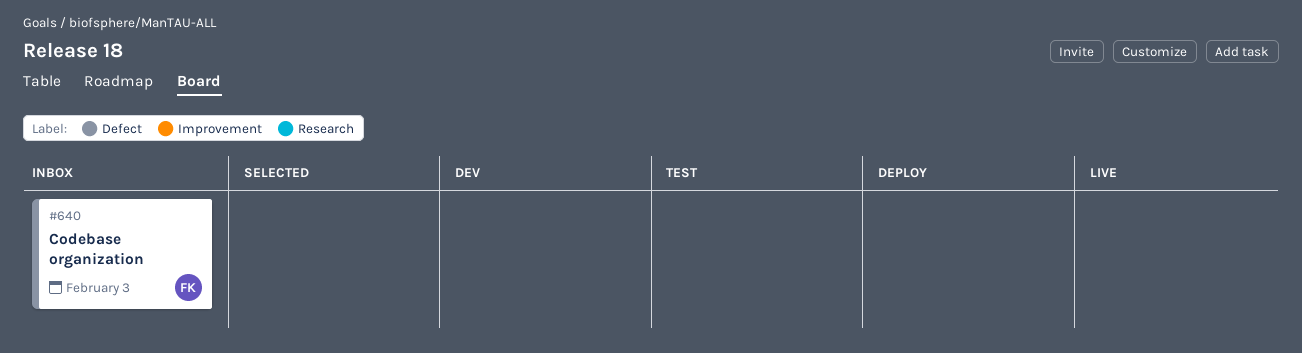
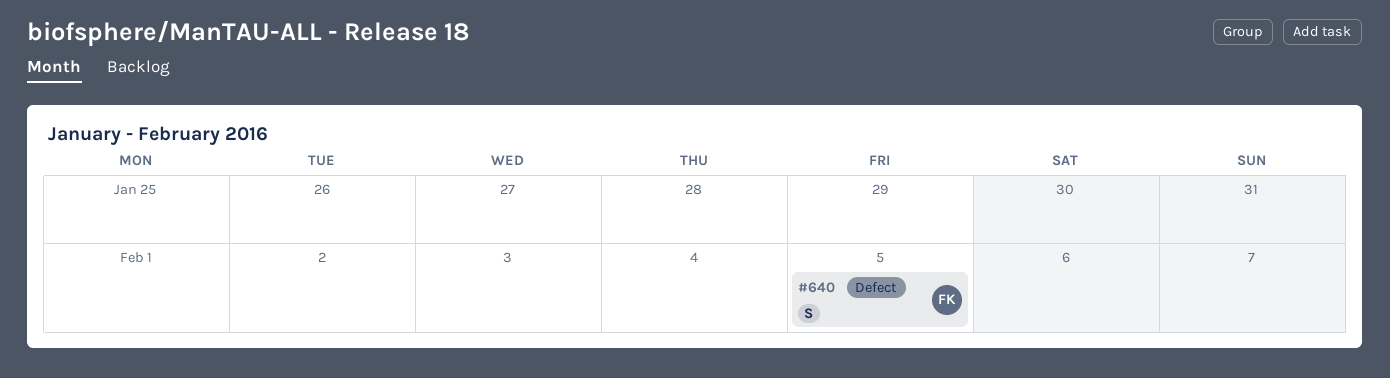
#640, due: Feb 3 -> Feb 5

